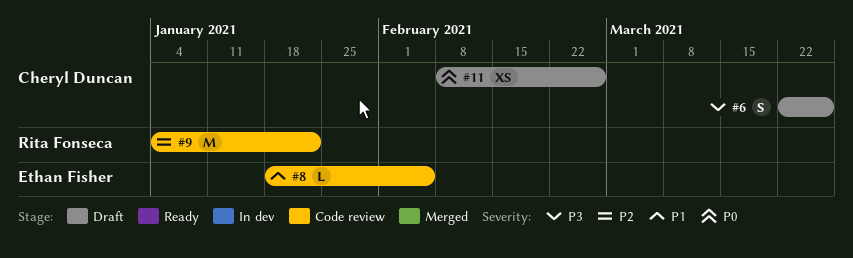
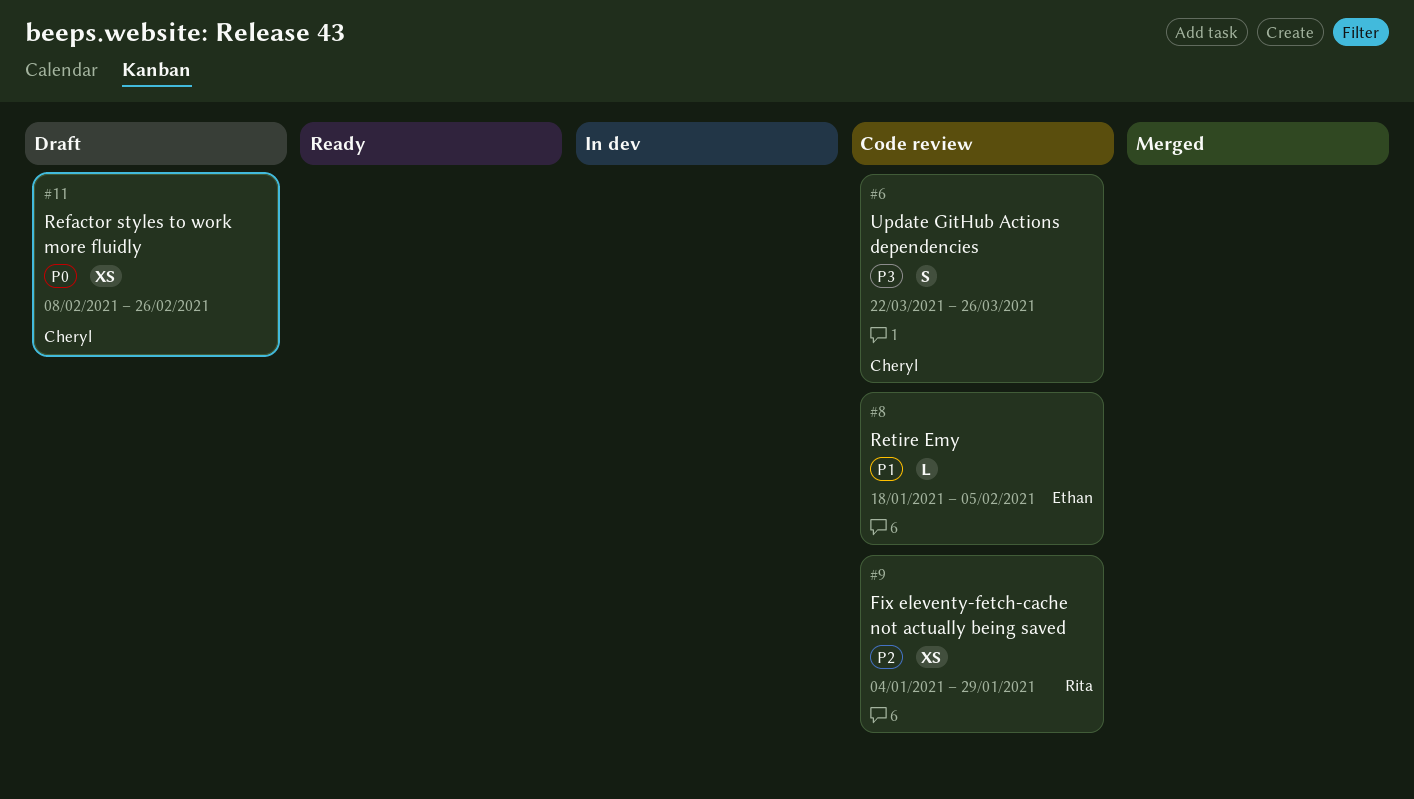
#6, status: Draft -> Code review
#9, estimate: M -> XS
#9, due: Jan 22 -> Jan 29

